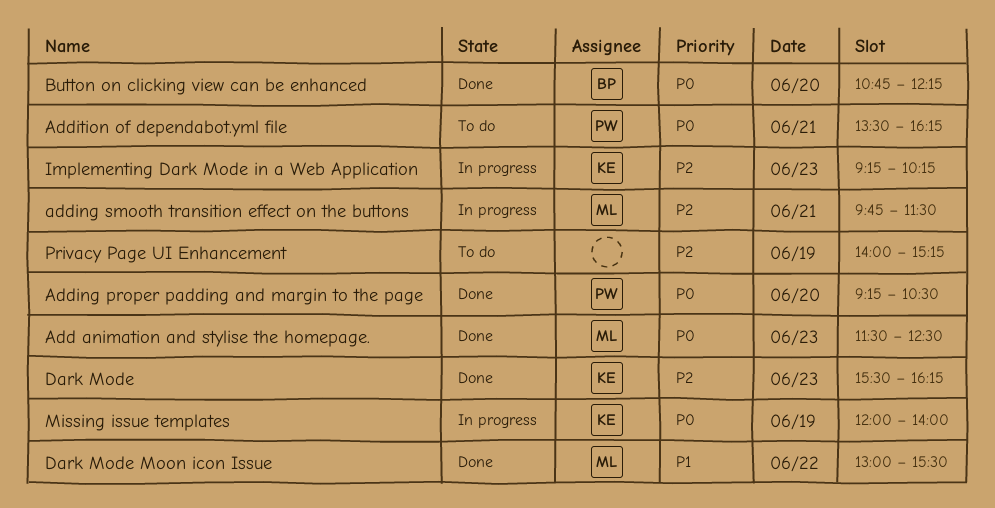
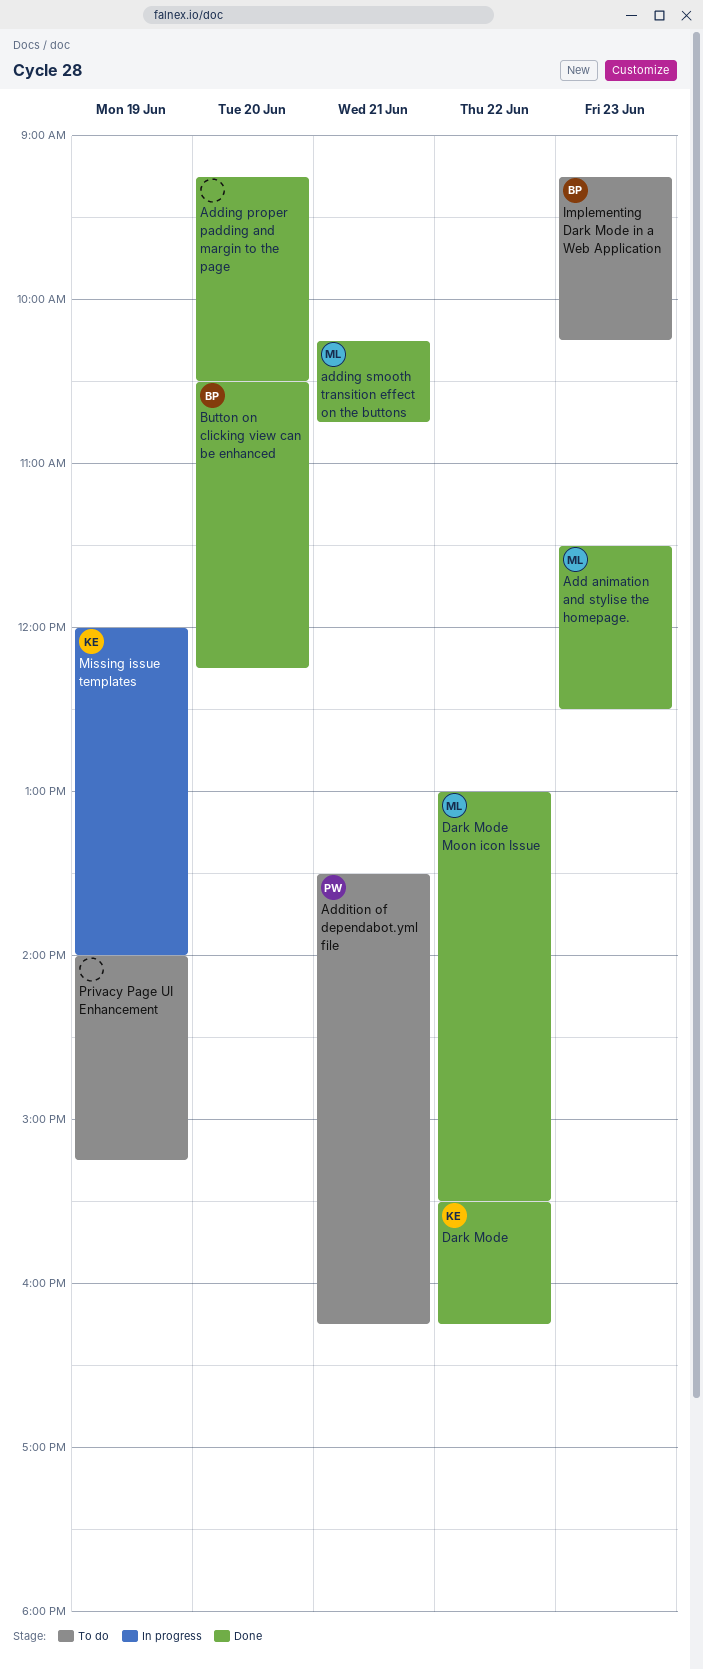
Adding proper padding and margin to the page, owner: PW -> none
adding smooth transition effect on the buttons, status: In progress -> Done
adding smooth transition effect on the buttons, begins: 09:45 -> 10:15
adding smooth transition effect on the buttons, ends: 11:30 -> 10:45
Button on clicking view can be enhanced, begins: 10:45 -> 10:30
Dark Mode, day: Jun 23 -> Jun 22
Implementing Dark Mode in a Web Application, status: In progress -> To do
Implementing Dark Mode in a Web Application, owner: KE -> BP

